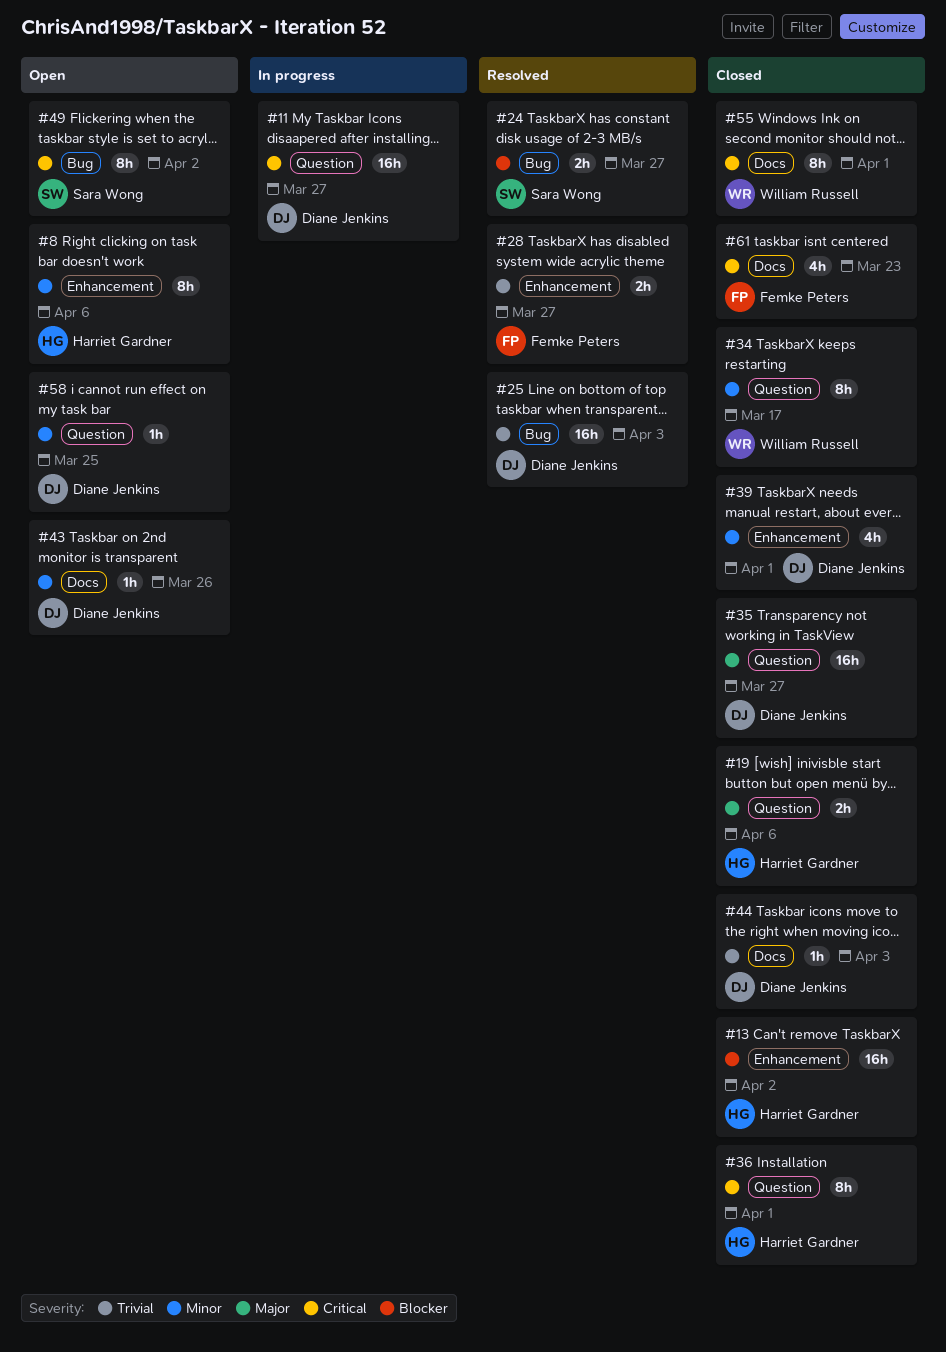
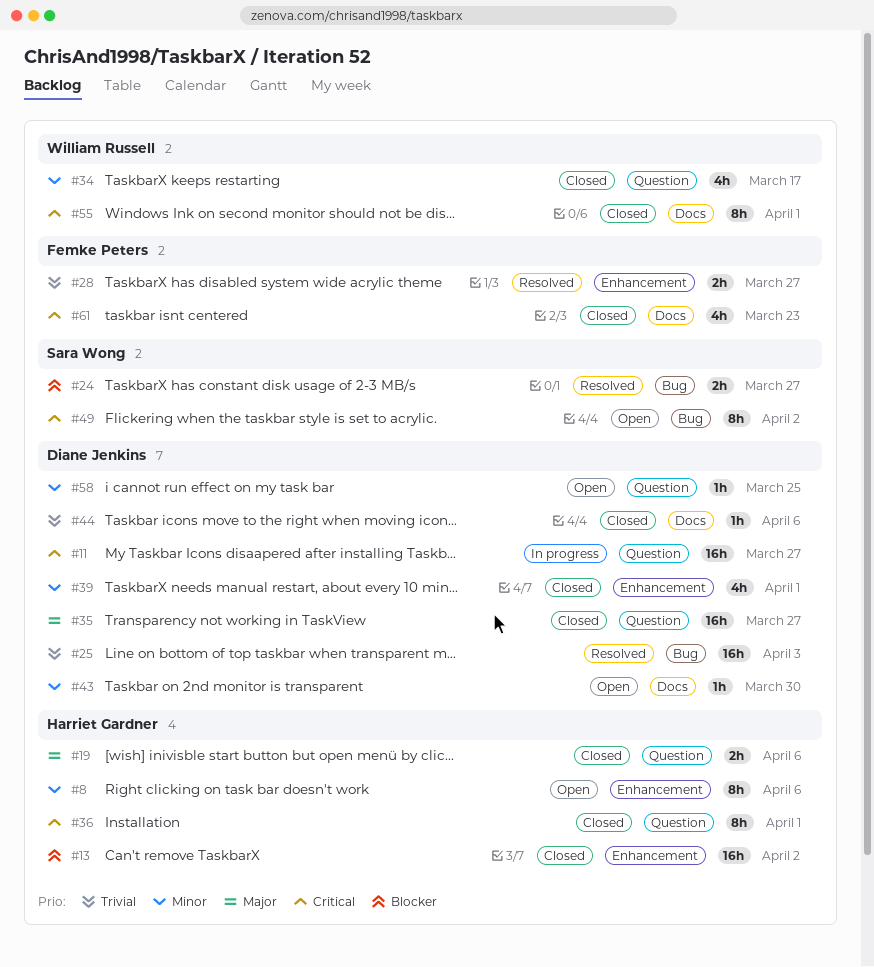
#34, estimate: 8h -> 4h
#43, due: Mar 26 -> Mar 30
#44, due: Apr 3 -> Apr 6

